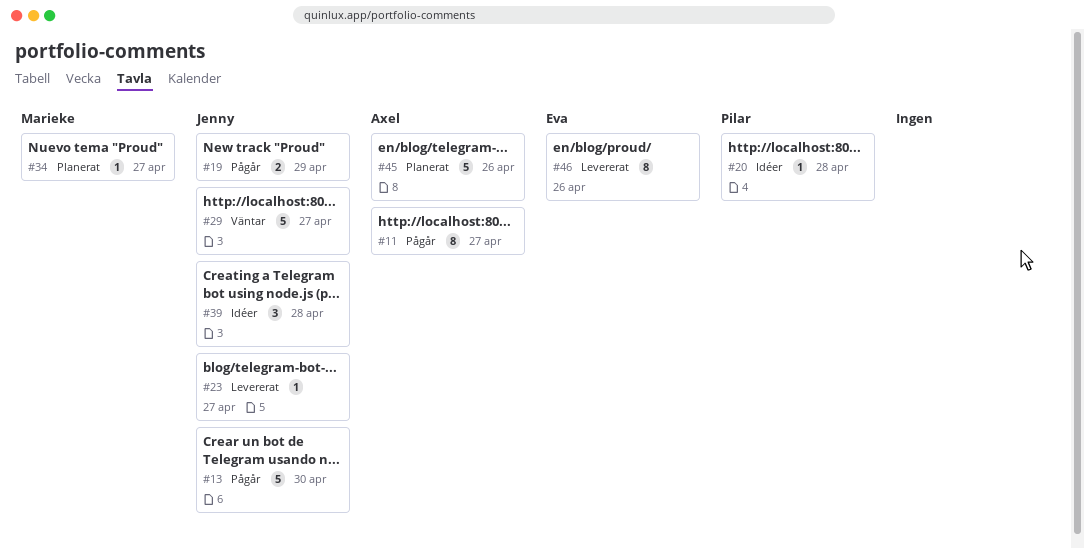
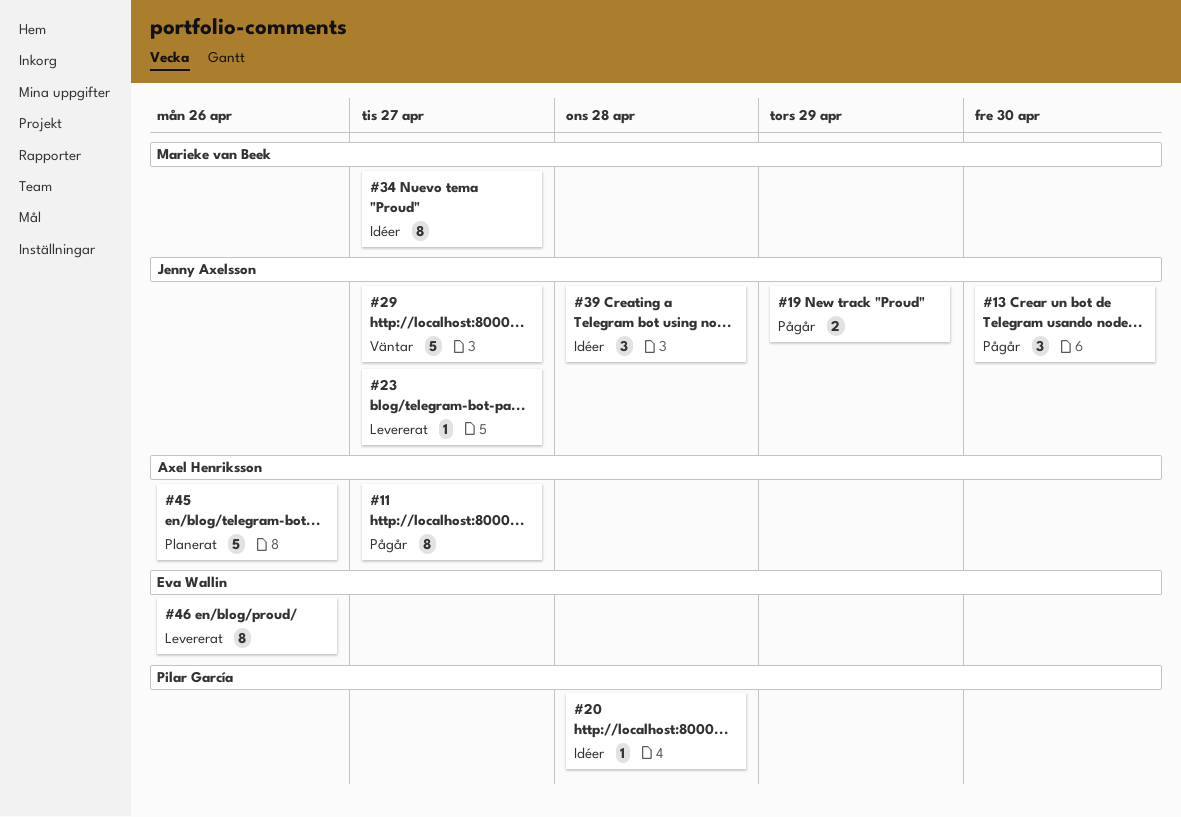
#13, estimate: 5 -> 3
#34, status: Planerat -> Idéer
#34, estimate: 1 -> 8

